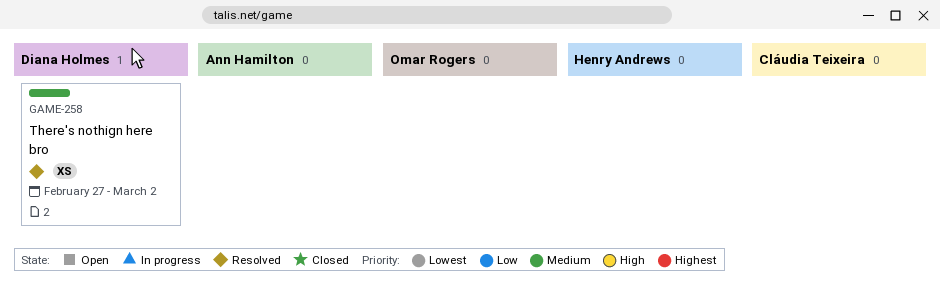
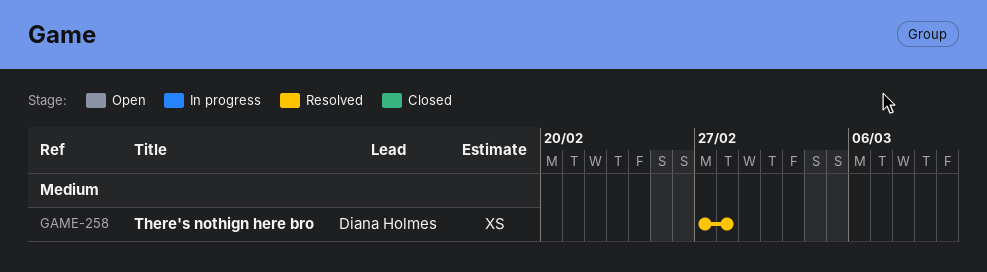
GAME-258, due: Mar 2 -> Feb 28

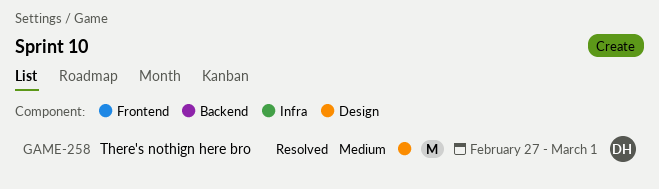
GAME-258, estimate: XS -> M
GAME-258, due: Feb 28 -> Mar 1

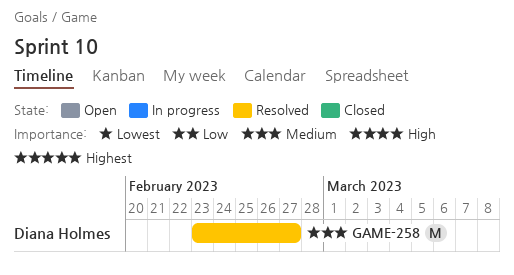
GAME-258, start: Feb 27 -> Feb 23
GAME-258, due: Mar 1 -> Feb 27

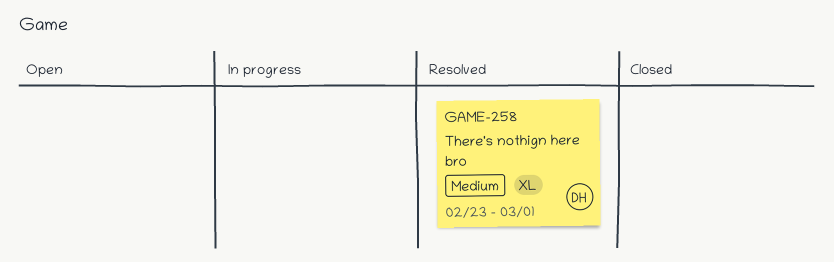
GAME-258, estimate: M -> XL
GAME-258, due: Feb 27 -> Mar 1

